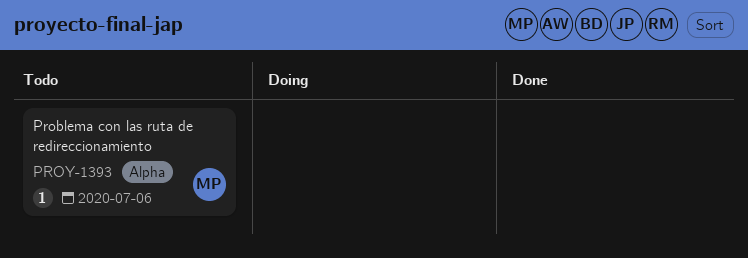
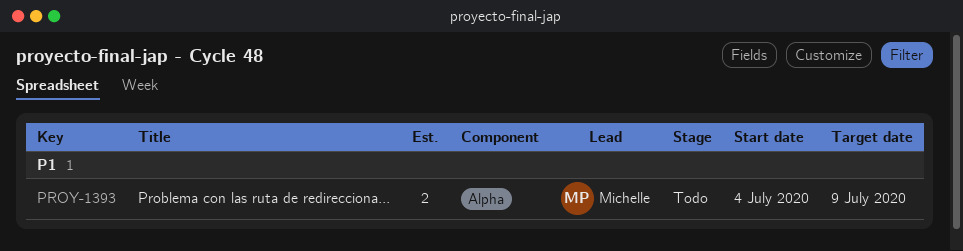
PROY-1393, estimate: 1 -> 2
PROY-1393, due: Jul 6 -> Jul 9

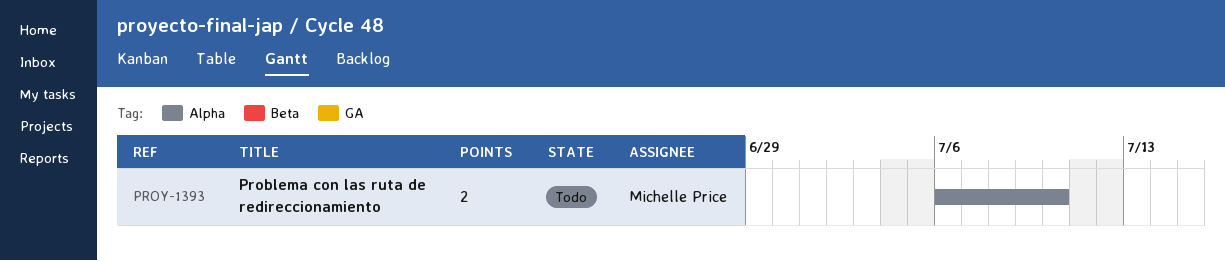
PROY-1393, start: Jul 4 -> Jul 6
PROY-1393, due: Jul 9 -> Jul 10

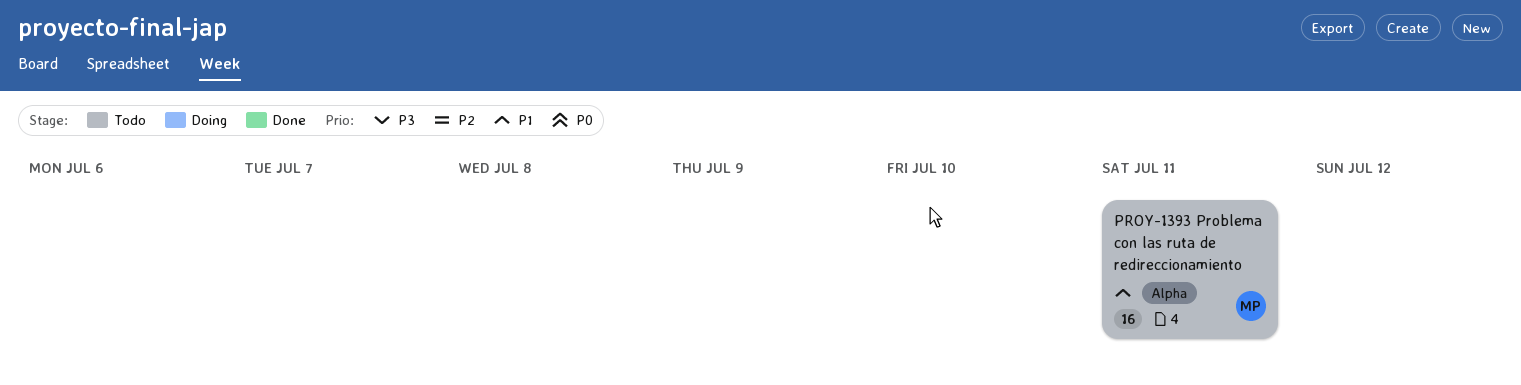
PROY-1393, estimate: 2 -> 16
PROY-1393, due: Jul 10 -> Jul 11

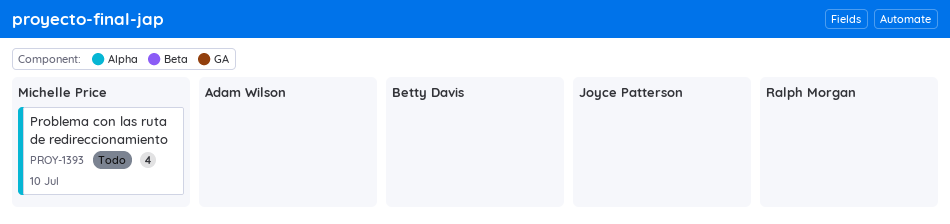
PROY-1393, estimate: 16 -> 4
PROY-1393, due: Jul 11 -> Jul 10

